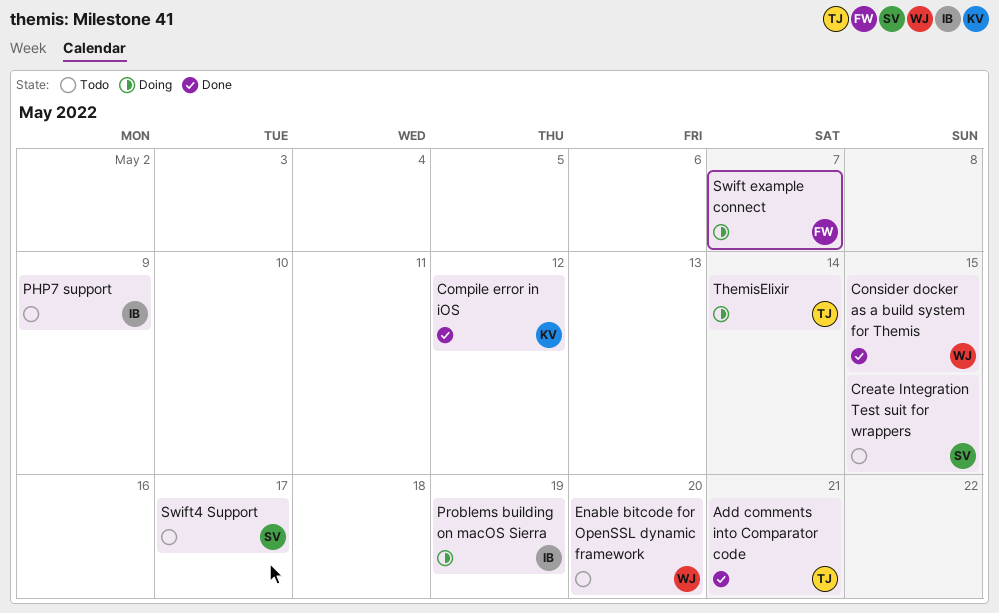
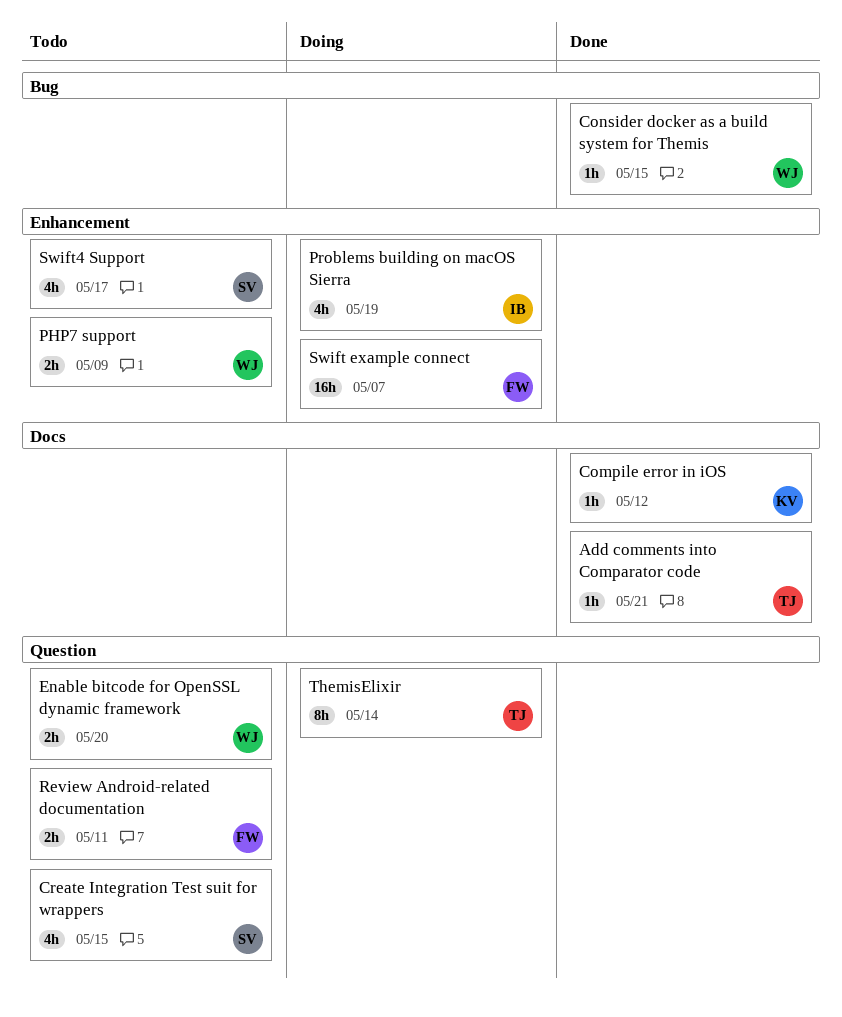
PHP7 support, owner: IB -> WJ
Review Android-related documentation: none -> present

